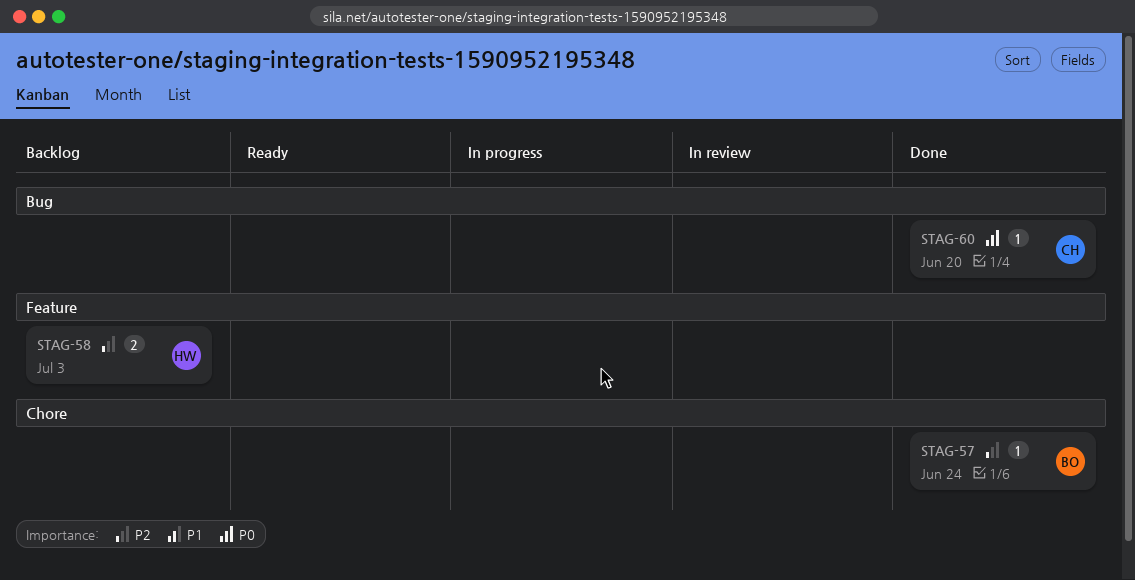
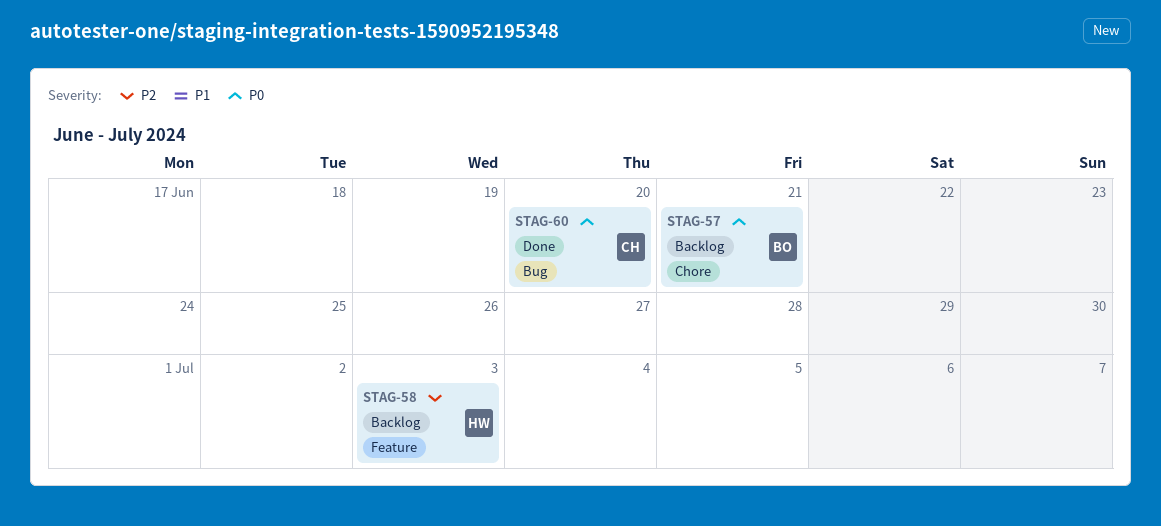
STAG-57, status: Done -> Backlog
STAG-57, priority: P2 -> P0
STAG-57, due: Jun 24 -> Jun 21

